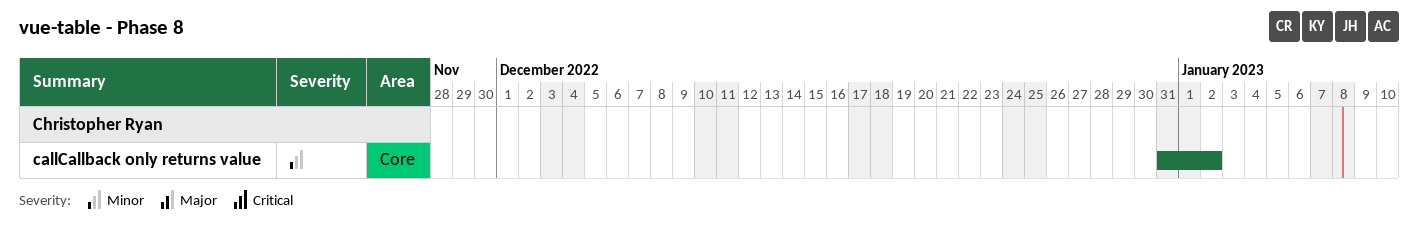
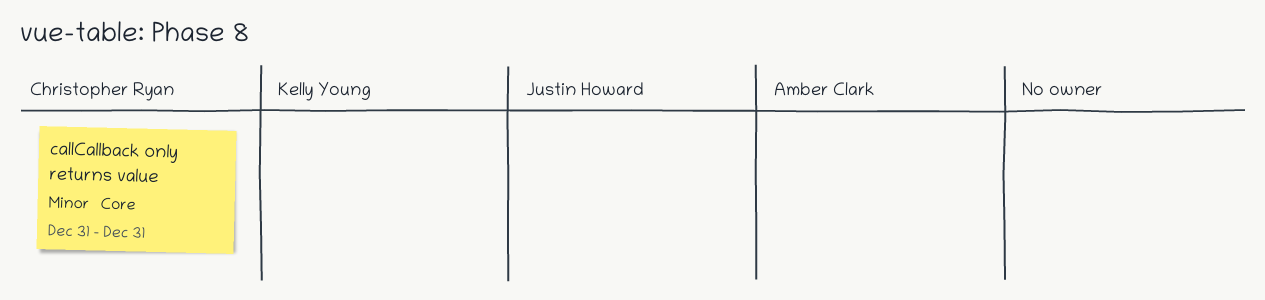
callCallback only returns value, due: Jan 2 -> Dec 31

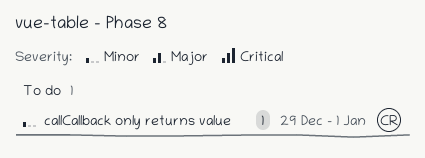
callCallback only returns value, start: Dec 31 -> Dec 29
callCallback only returns value, due: Dec 31 -> Jan 1

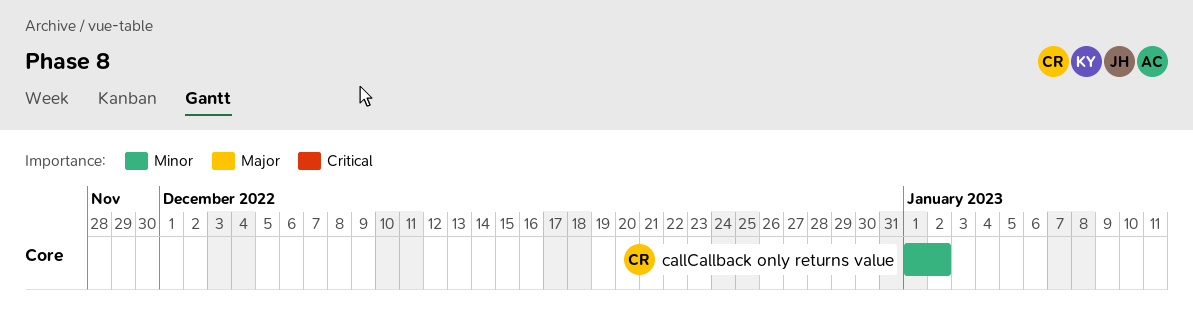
callCallback only returns value, start: Dec 29 -> Jan 1
callCallback only returns value, due: Jan 1 -> Jan 2

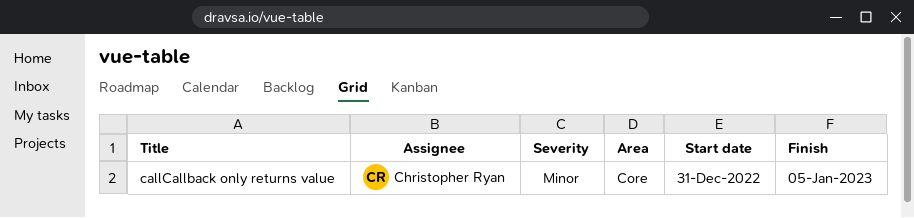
callCallback only returns value, start: Jan 1 -> Dec 31
callCallback only returns value, due: Jan 2 -> Jan 5

